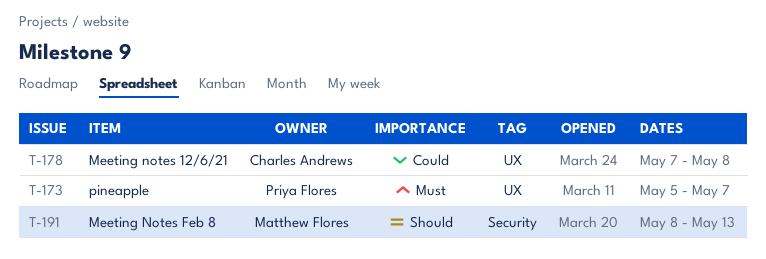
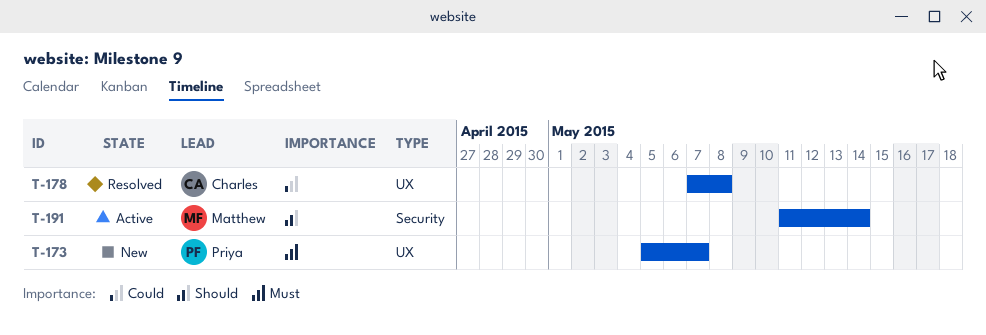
T-191, start: May 8 -> May 11
T-191, due: May 13 -> May 14

